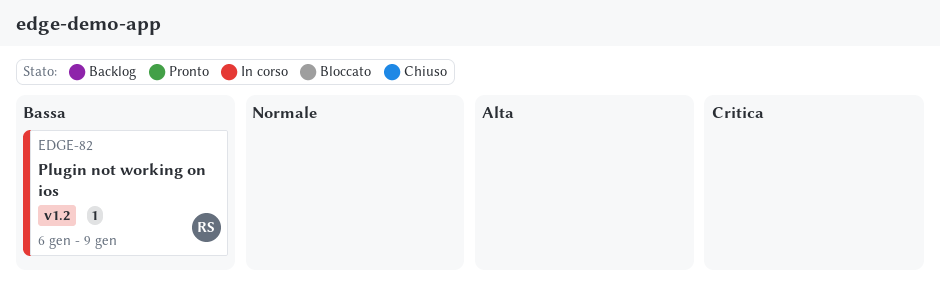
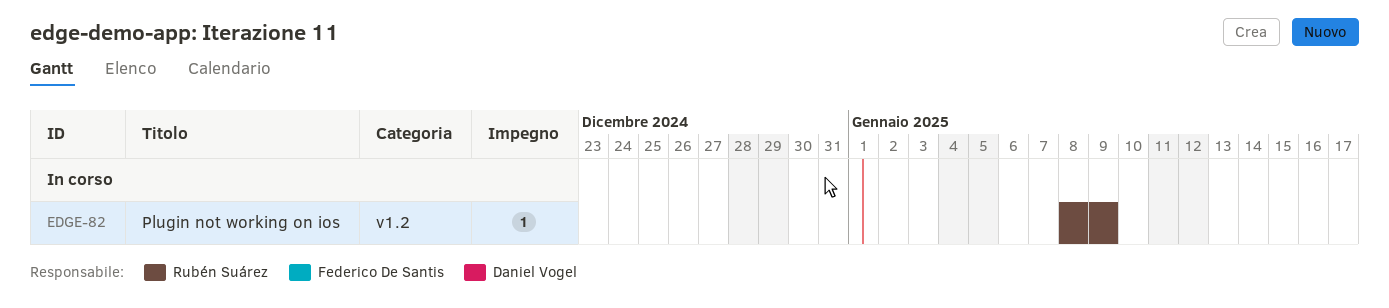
EDGE-82, start: Jan 6 -> Jan 8

